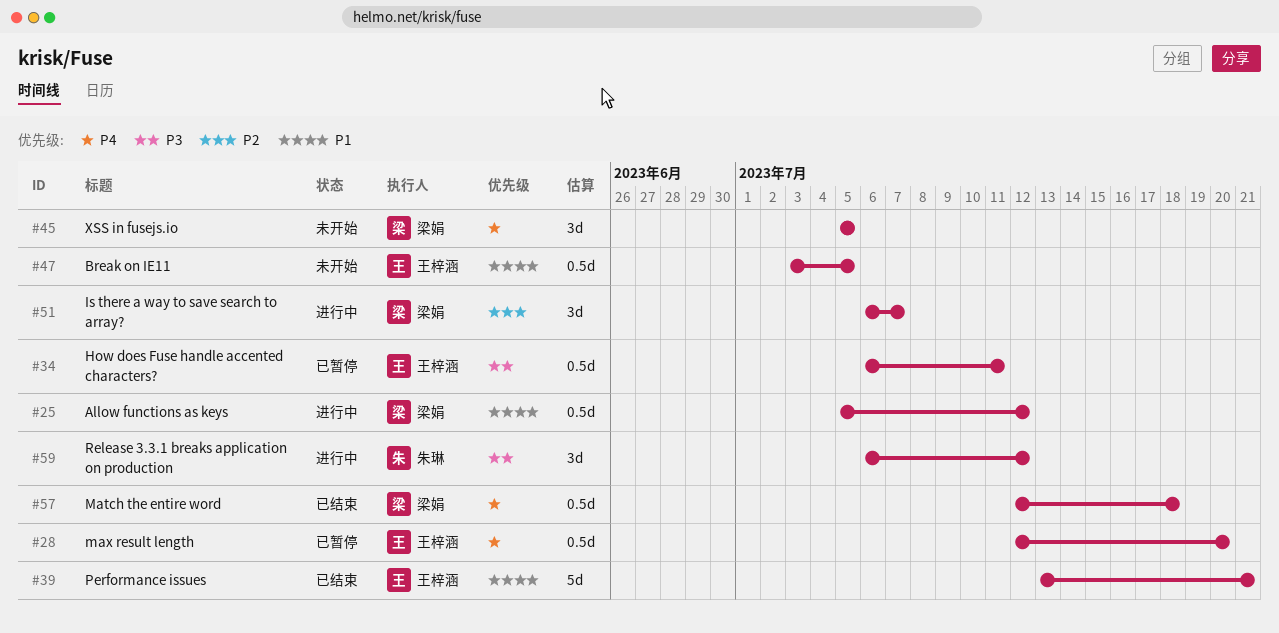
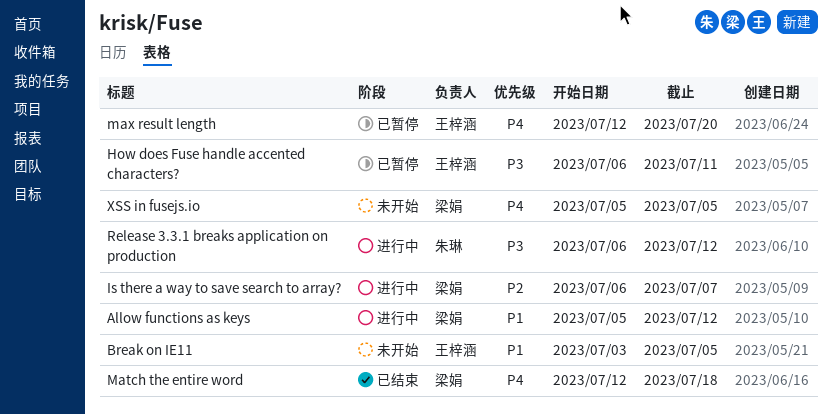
Performance issues: present -> none

